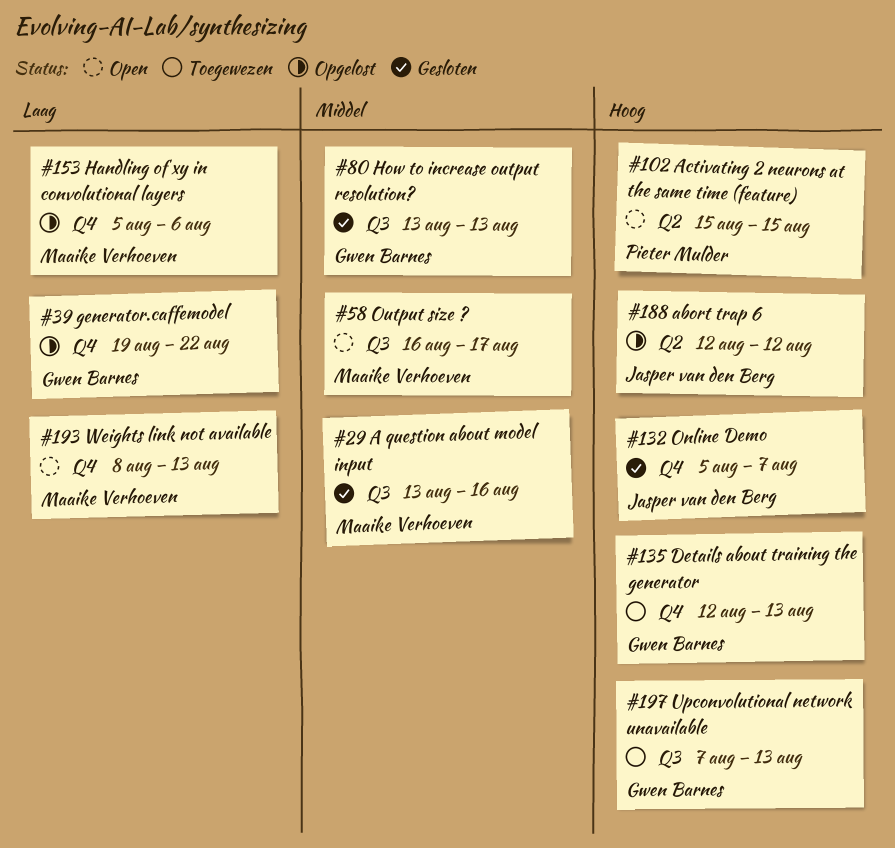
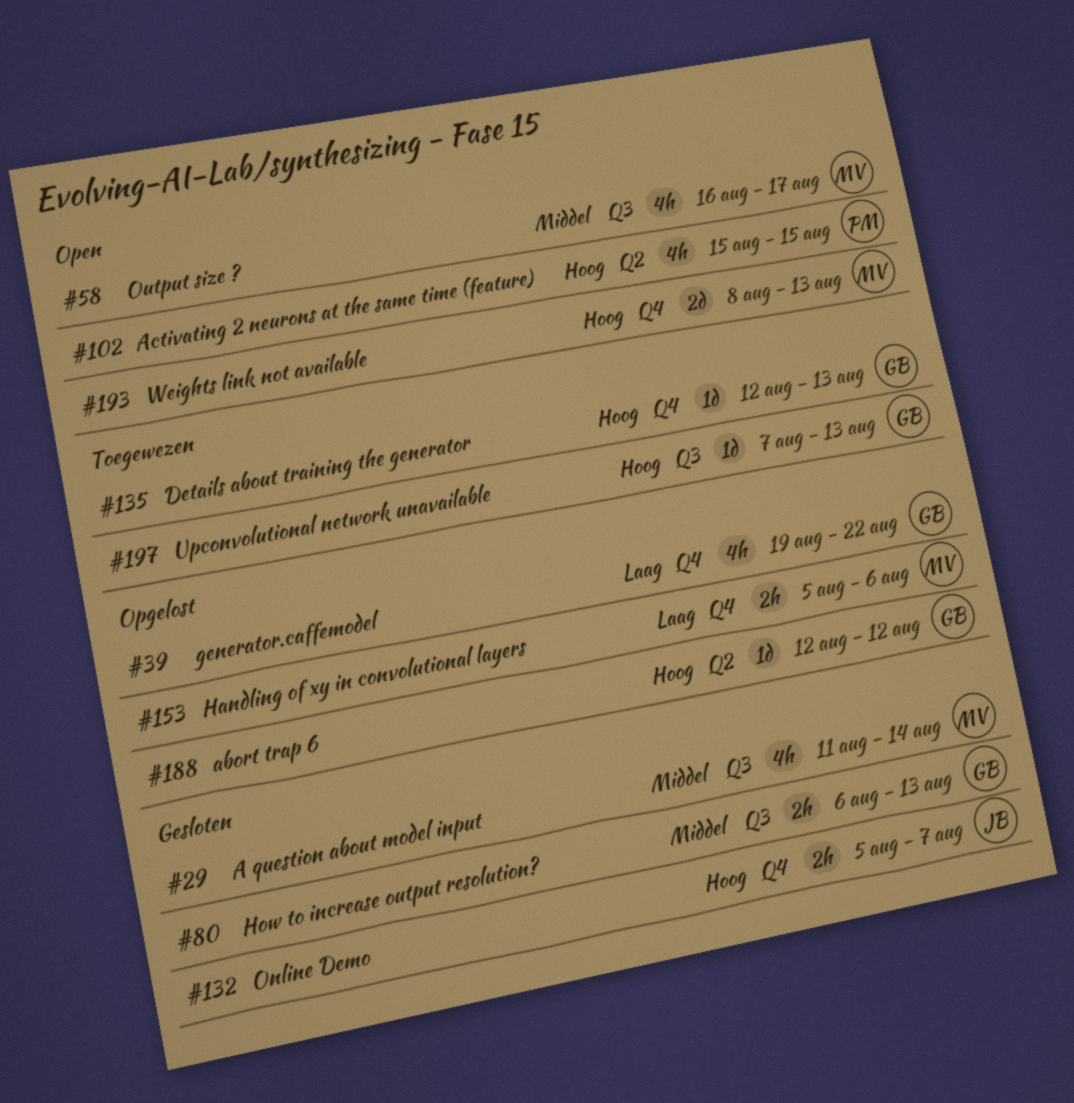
#29, start: Aug 13 -> Aug 11
#29, due: Aug 16 -> Aug 14
#80, start: Aug 13 -> Aug 6
#188, owner: Jasper van den Berg -> Gwen Barnes
#193, priority: Laag -> Hoog

